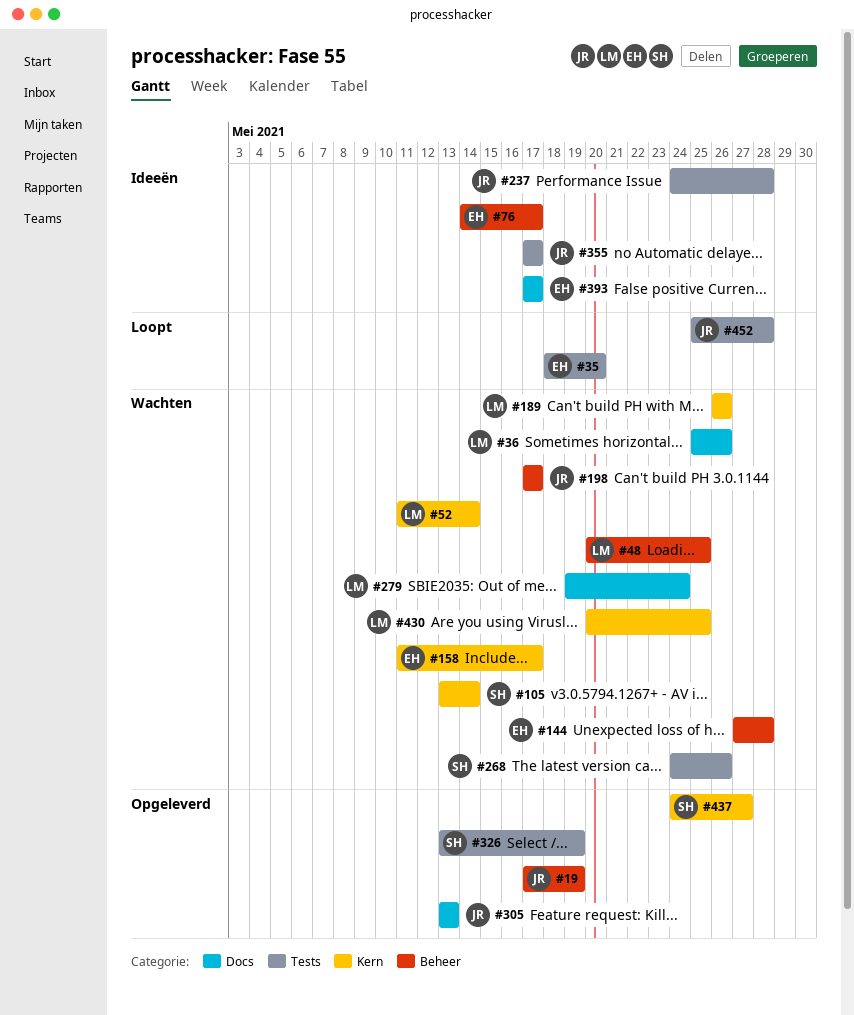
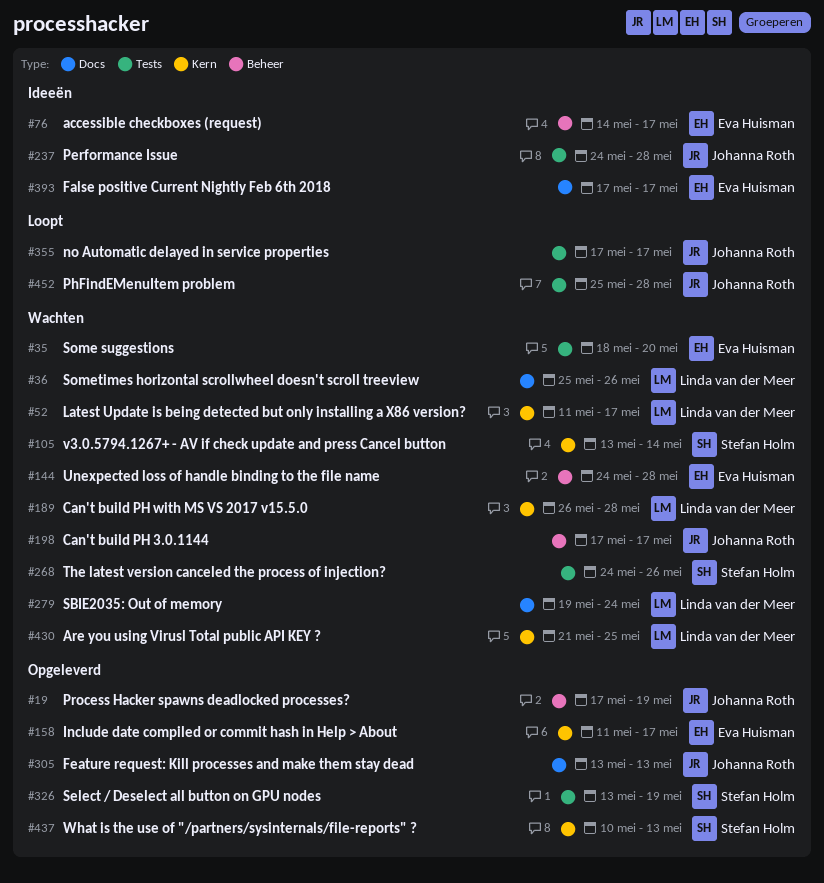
#35, status: Loopt -> Wachten
#48: present -> none
#52, due: May 14 -> May 17
#144, start: May 27 -> May 24
#158, status: Wachten -> Opgeleverd
#189, due: May 26 -> May 28
#355, status: Ideeën -> Loopt
#430, start: May 20 -> May 21
#437, start: May 24 -> May 10
#437, due: May 27 -> May 13

